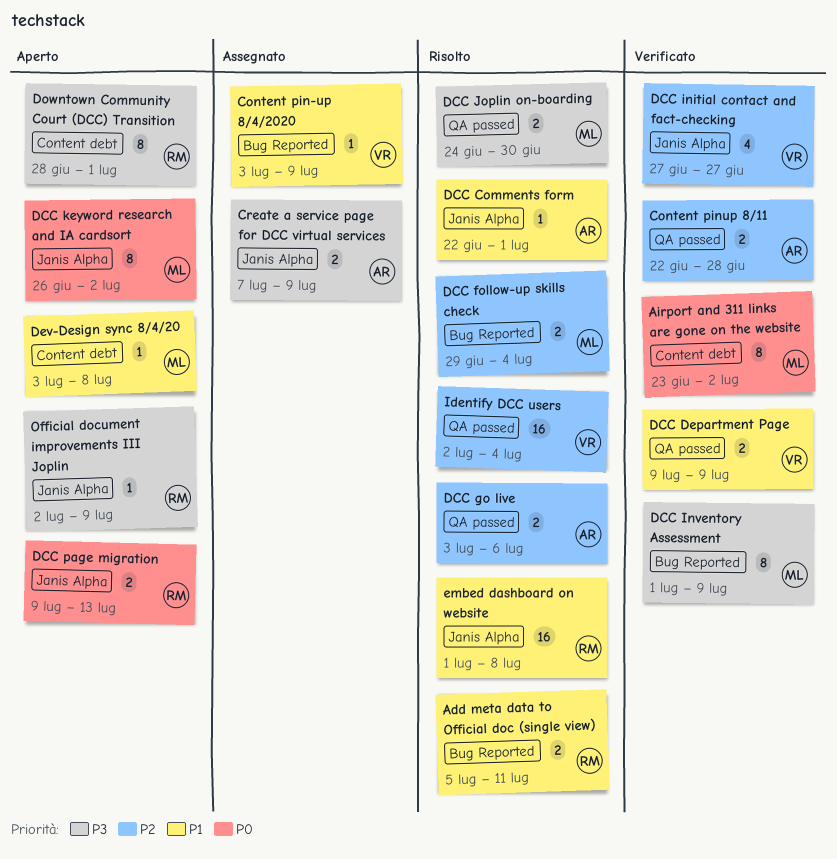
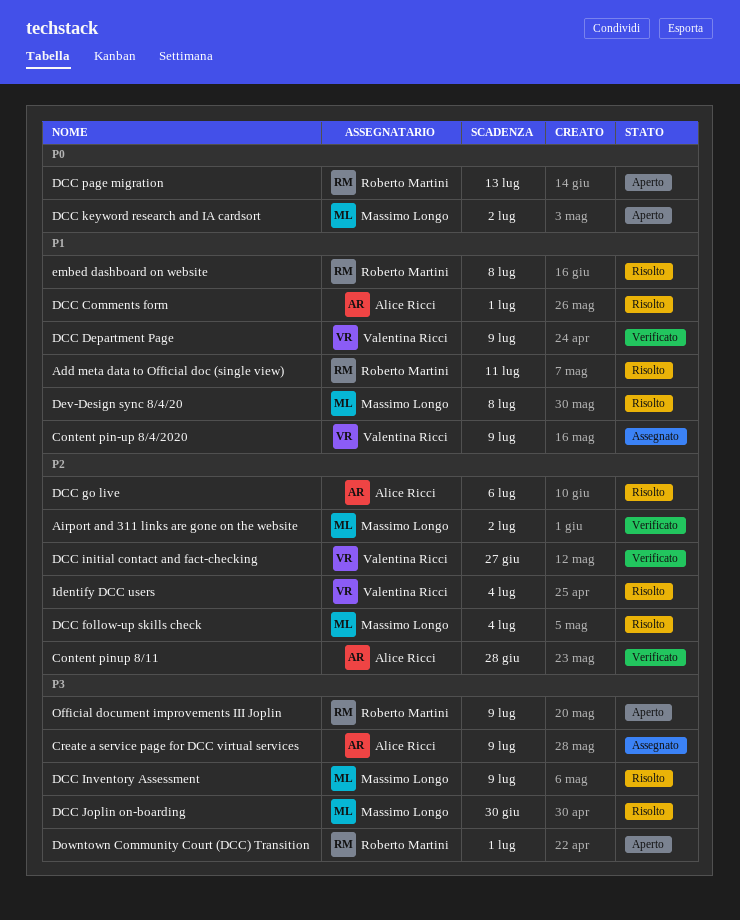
Airport and 311 links are gone on the website, priority: P0 -> P2
DCC Inventory Assessment, status: Verificato -> Risolto
Dev-Design sync 8/4/20, status: Aperto -> Risolto

